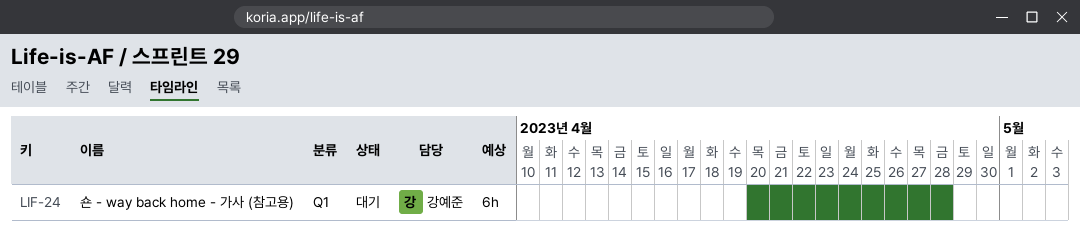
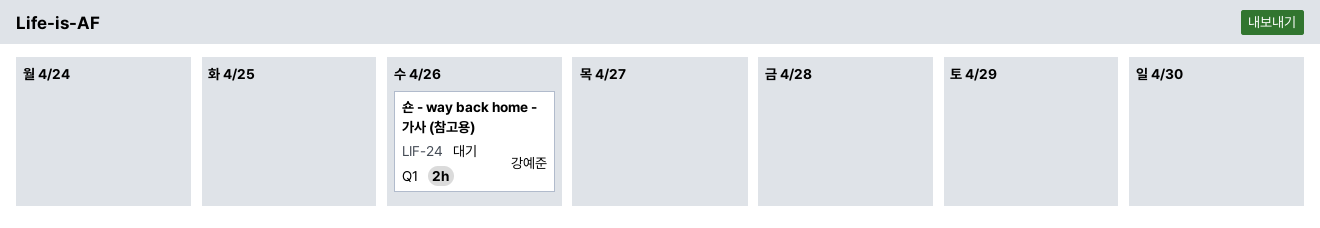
LIF-24, estimate: 6h -> 2h
LIF-24, due: Apr 28 -> Apr 26

